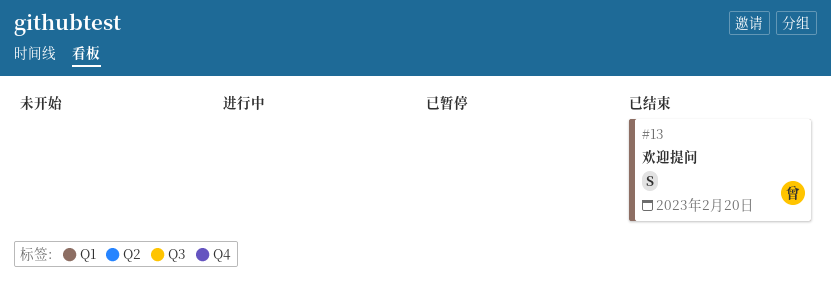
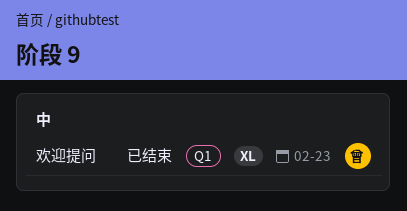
欢迎提问, estimate: S -> XL
欢迎提问, due: Feb 20 -> Feb 23

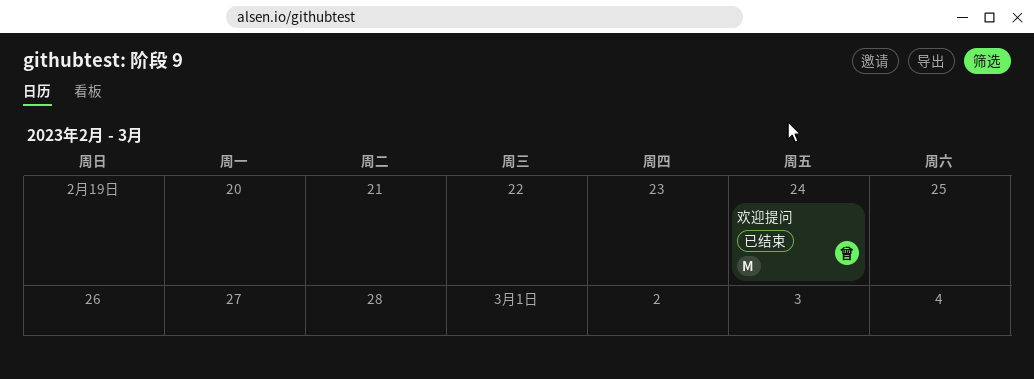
欢迎提问, estimate: XL -> M
欢迎提问, due: Feb 23 -> Feb 24

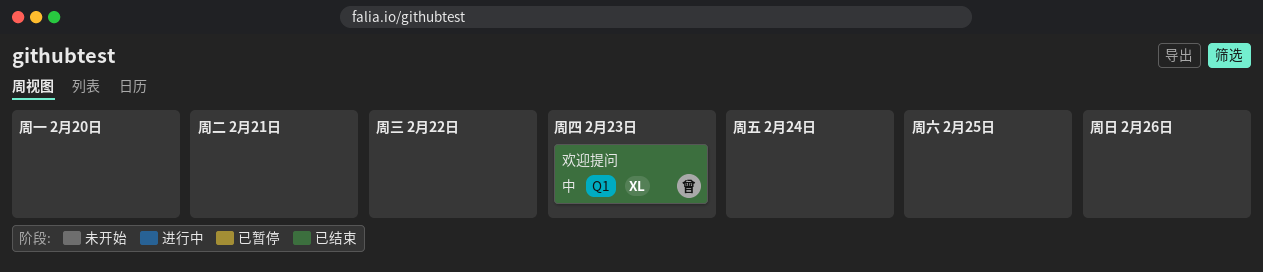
欢迎提问, estimate: M -> XL
欢迎提问, due: Feb 24 -> Feb 23

